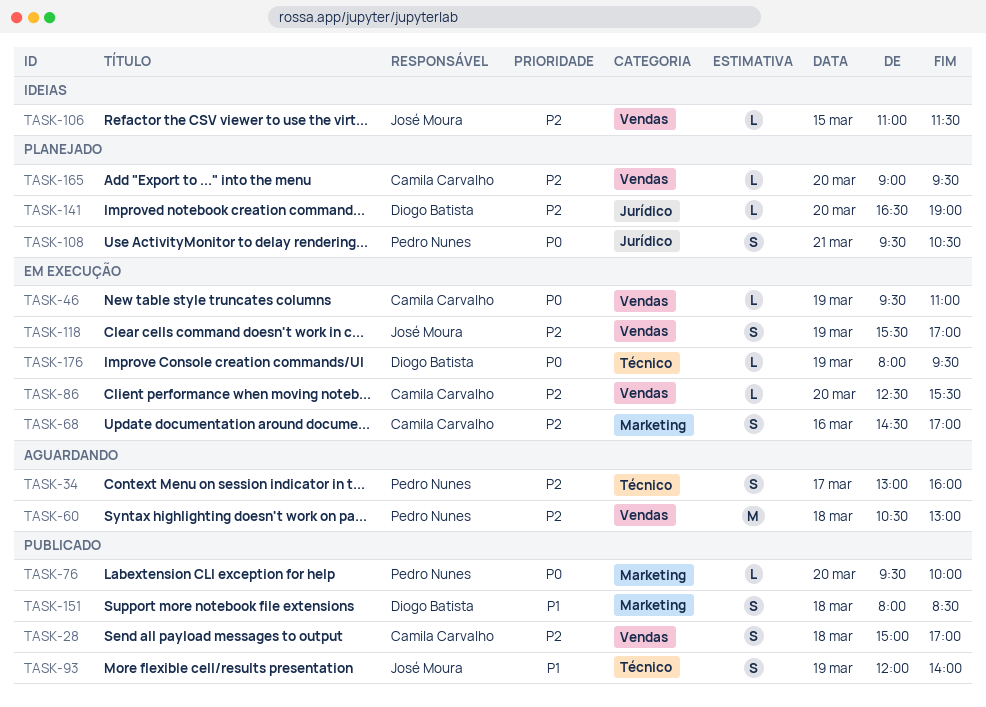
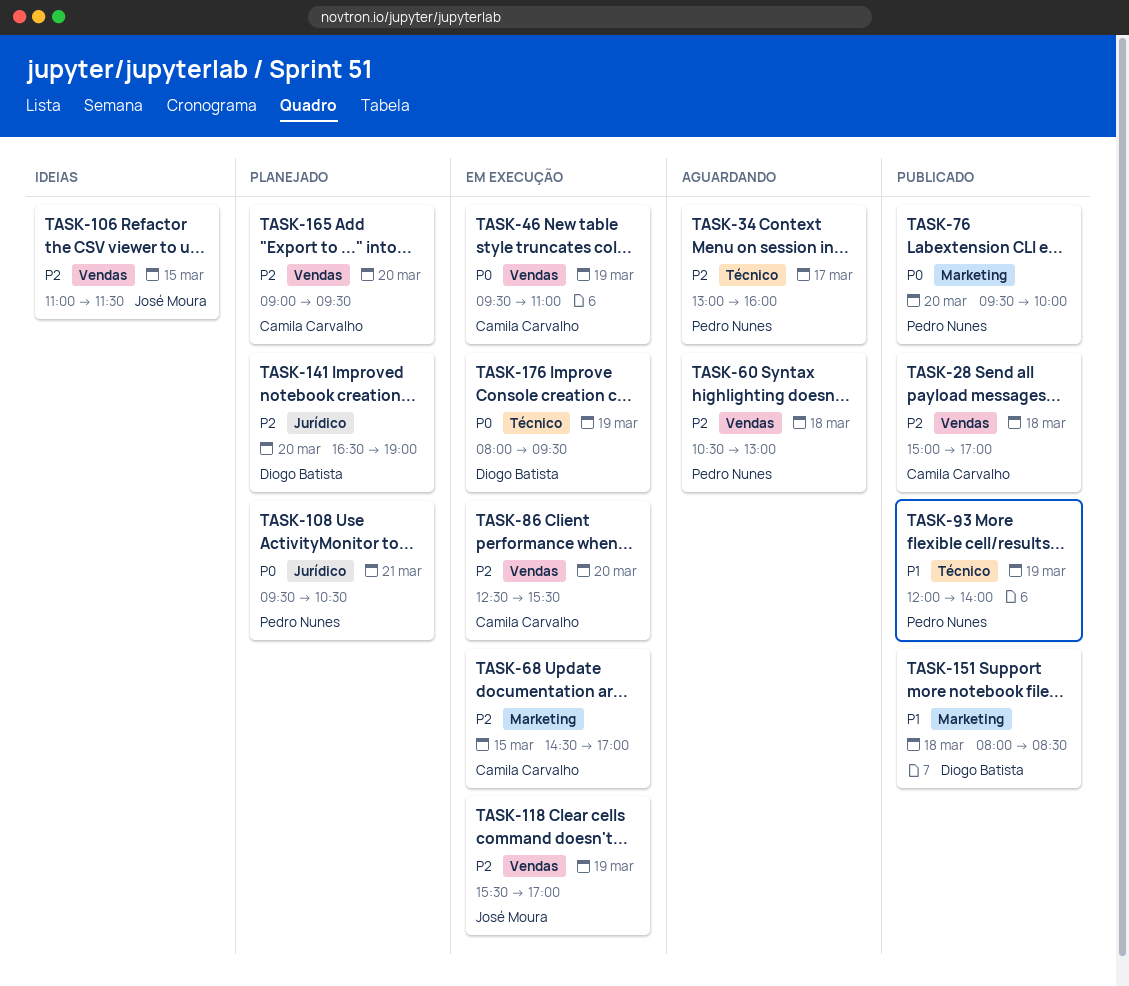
TASK-68, day: Mar 16 -> Mar 15
TASK-93, owner: José Moura -> Pedro Nunes

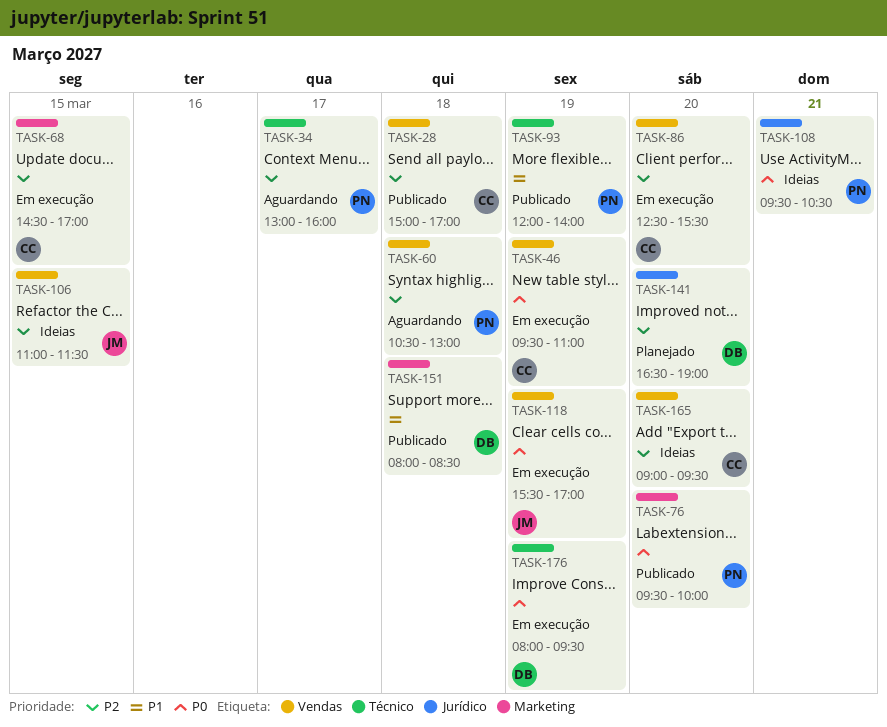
TASK-108, status: Planejado -> Ideias
TASK-118, priority: P2 -> P0
TASK-165, status: Planejado -> Ideias

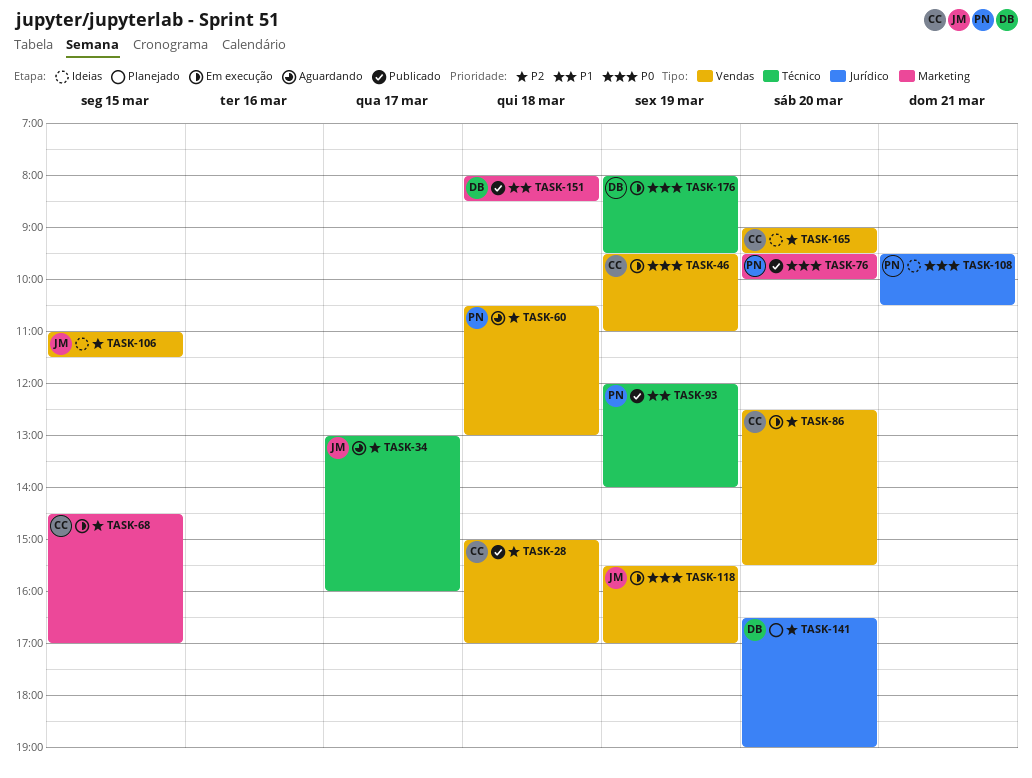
TASK-34, owner: PN -> JM

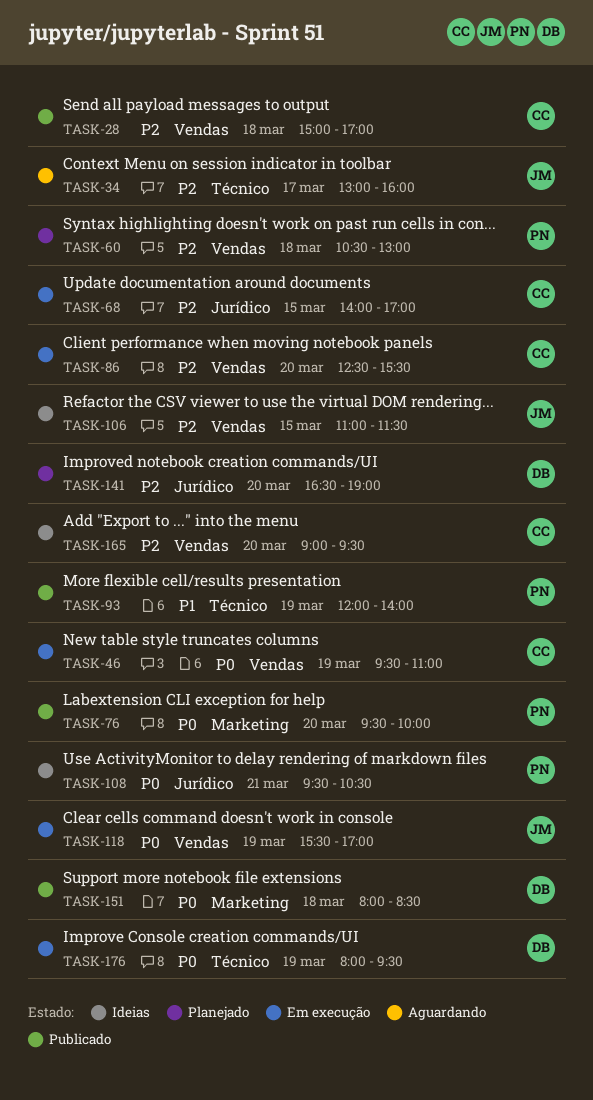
TASK-60, status: Aguardando -> Planejado
TASK-68, label: Marketing -> Jurídico
TASK-68, begins: 14:30 -> 14:00
TASK-151, priority: P1 -> P0

